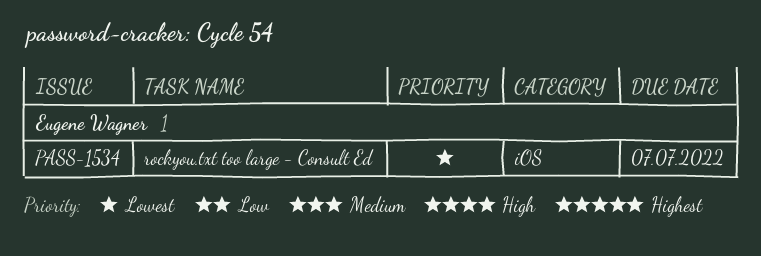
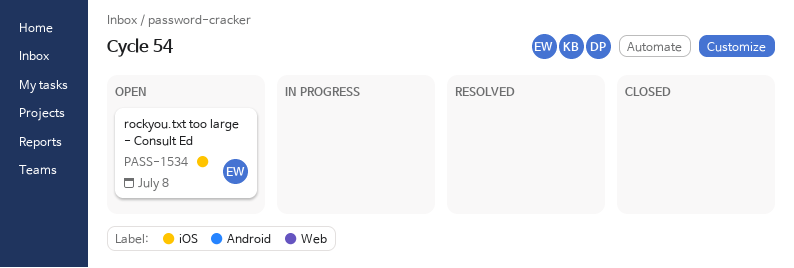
PASS-1534, due: Jul 7 -> Jul 8

